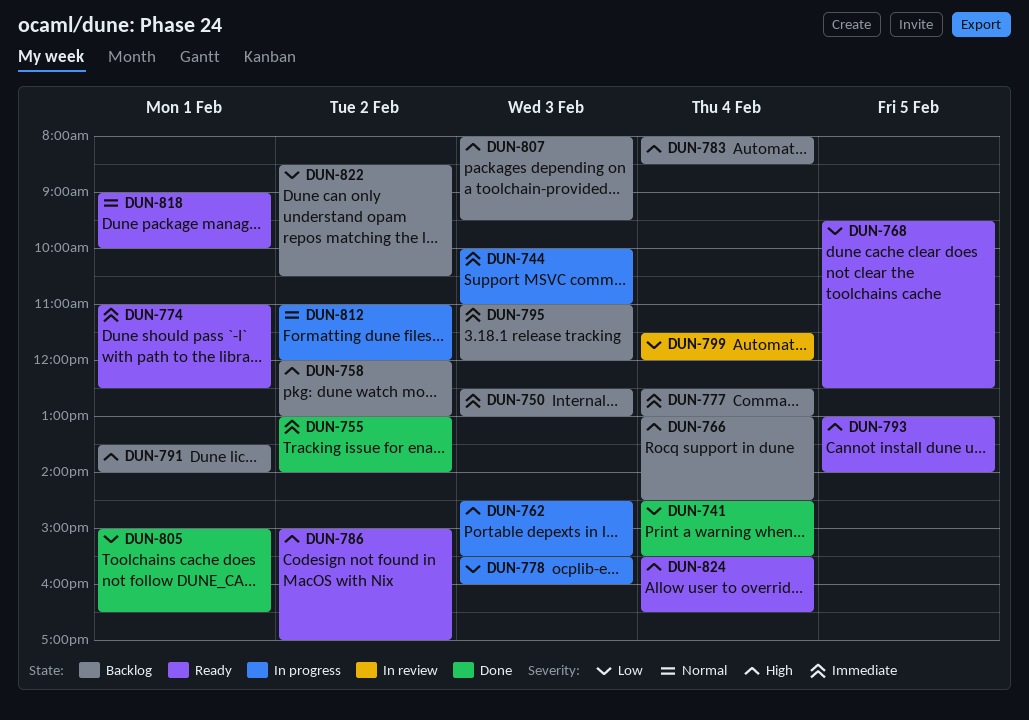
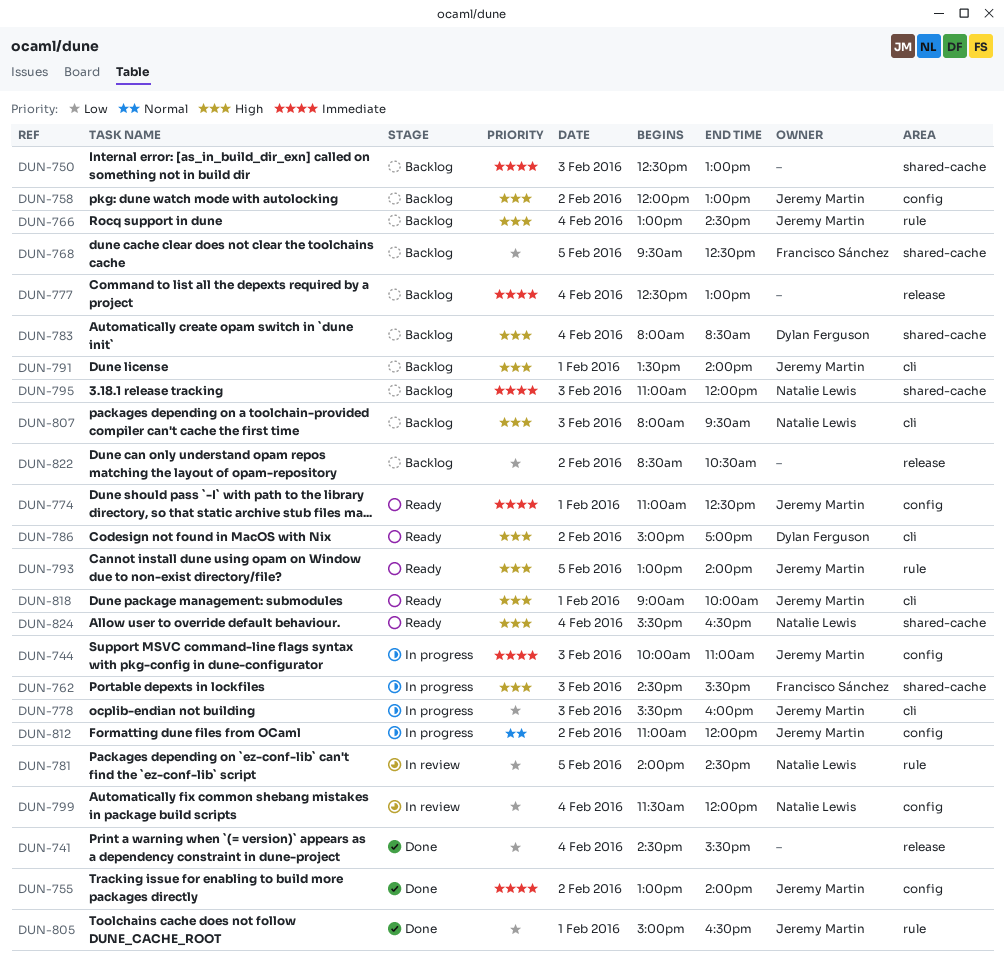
DUN-768, status: Ready -> Backlog
DUN-781: none -> present
DUN-818, priority: Normal -> High

